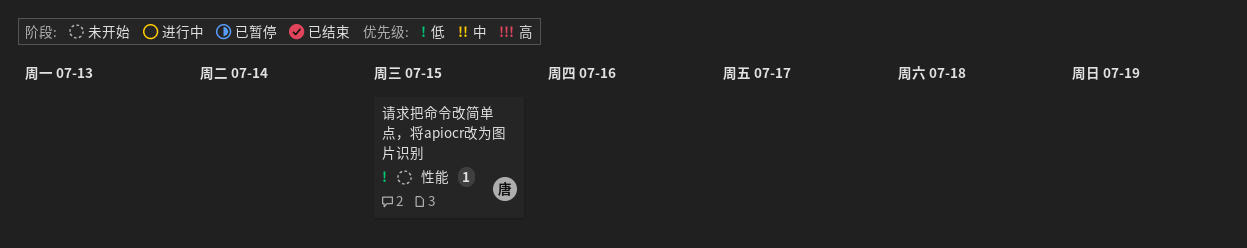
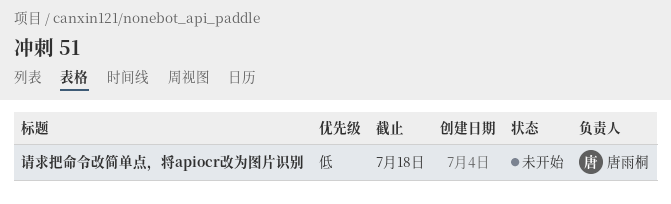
请求把命令改简单点，将apiocr改为图片识别, due: Jul 15 -> Jul 18

